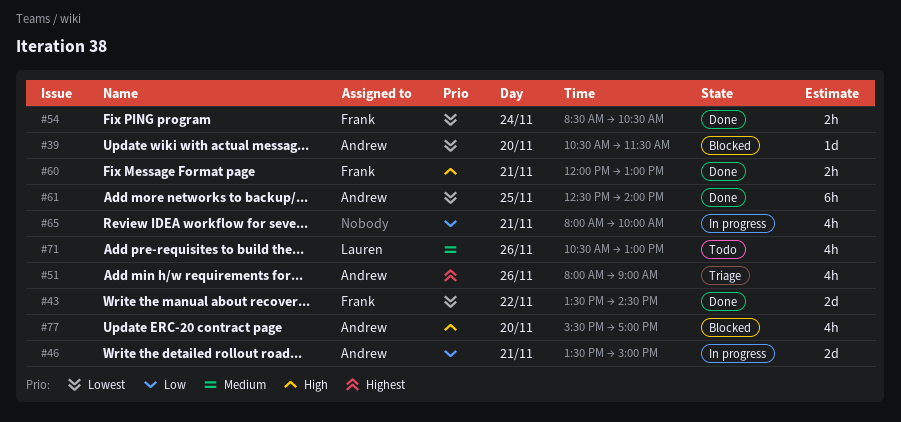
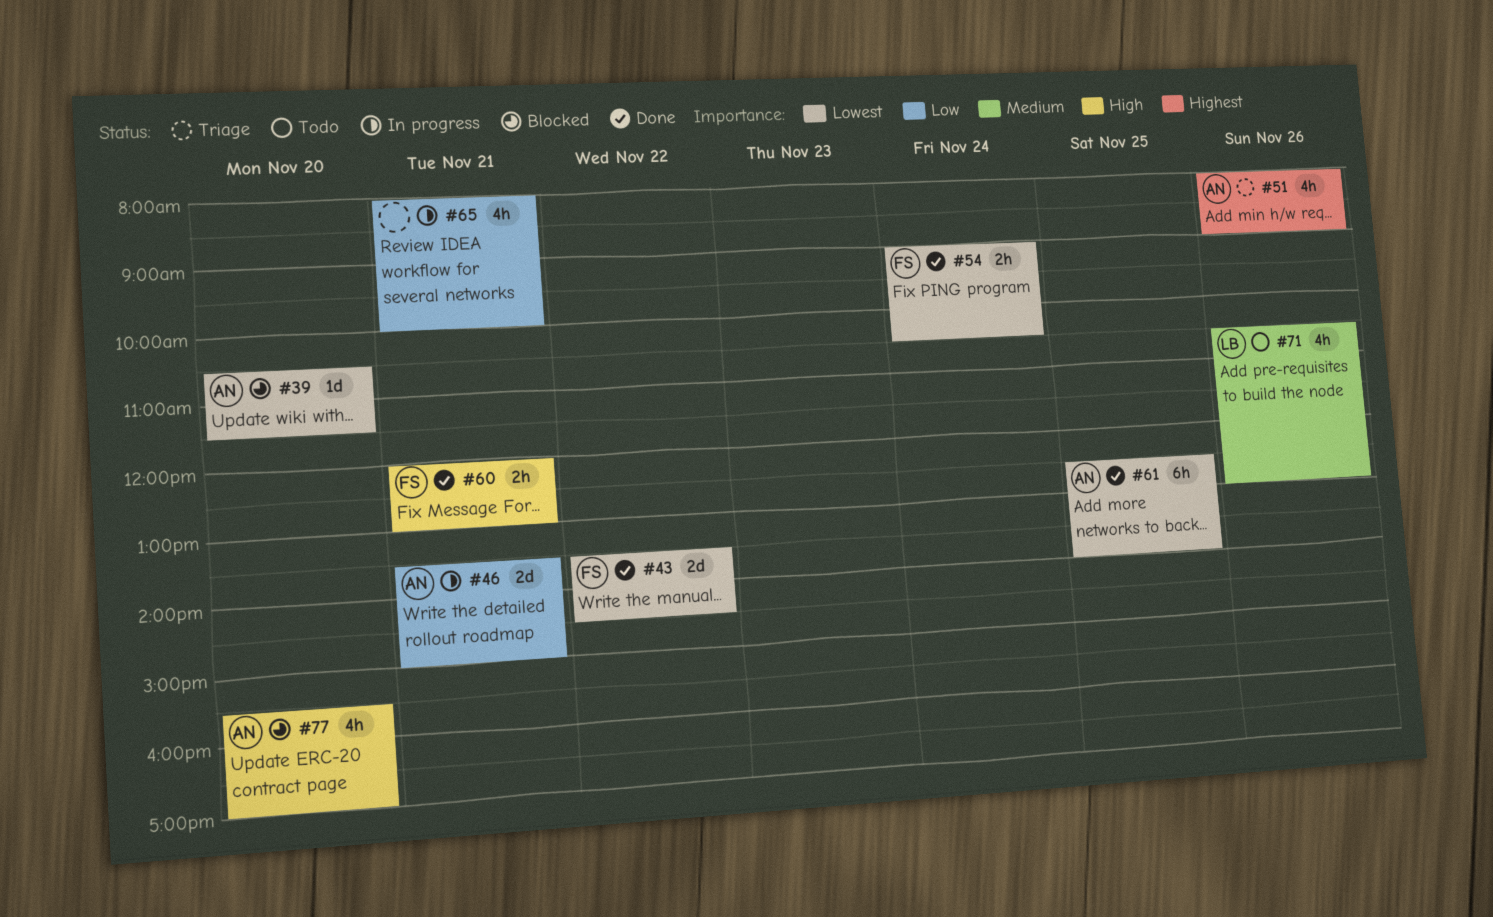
#54, begins: 08:30 -> 09:00

